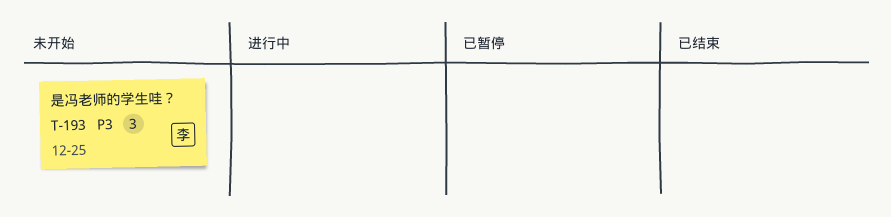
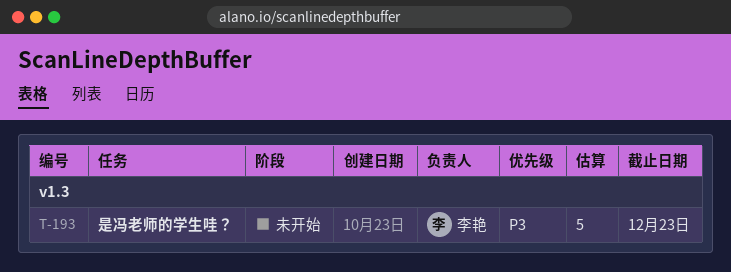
T-193, estimate: 3 -> 5
T-193, due: Dec 25 -> Dec 23

